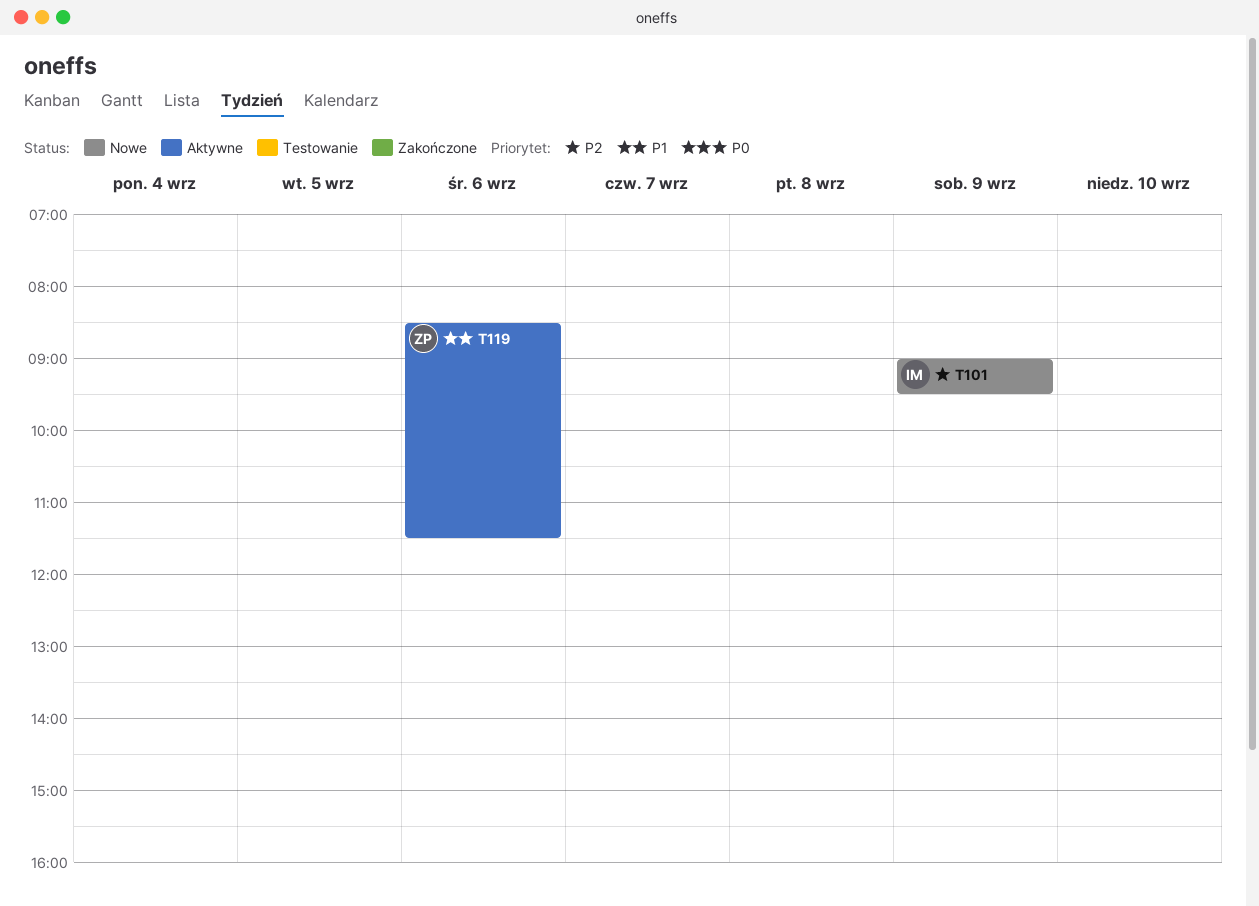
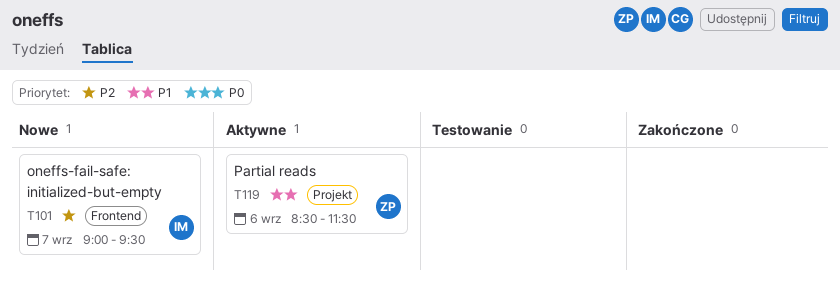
T101, day: Sep 9 -> Sep 7

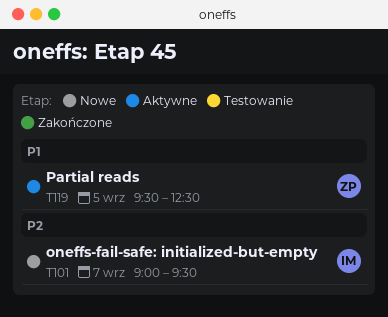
T119, day: Sep 6 -> Sep 5
T119, begins: 08:30 -> 09:30
T119, ends: 11:30 -> 12:30

